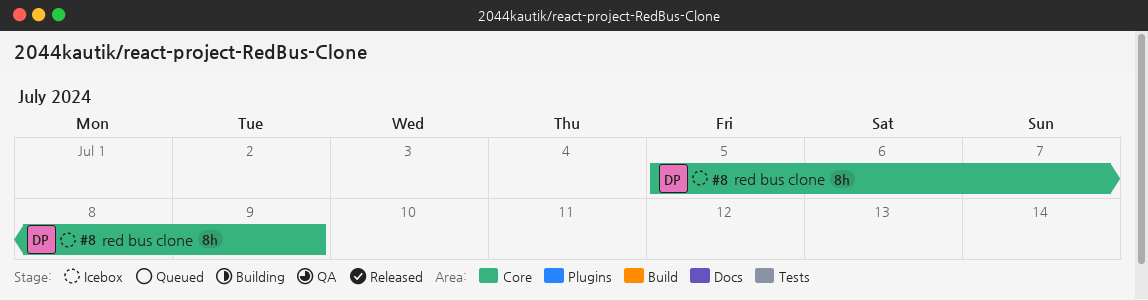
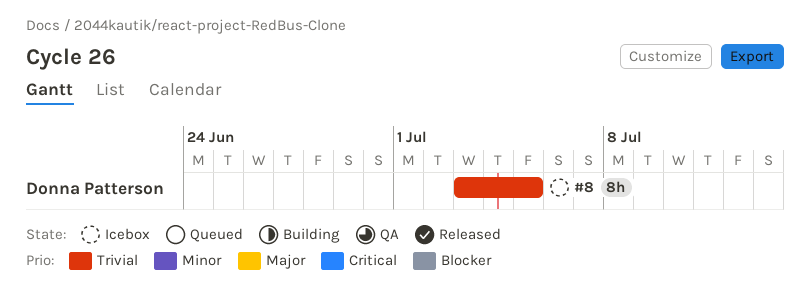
#8, start: Jul 5 -> Jul 3
#8, due: Jul 9 -> Jul 5

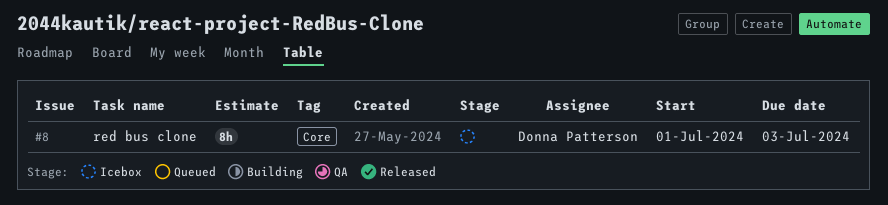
#8, start: Jul 3 -> Jul 1
#8, due: Jul 5 -> Jul 3

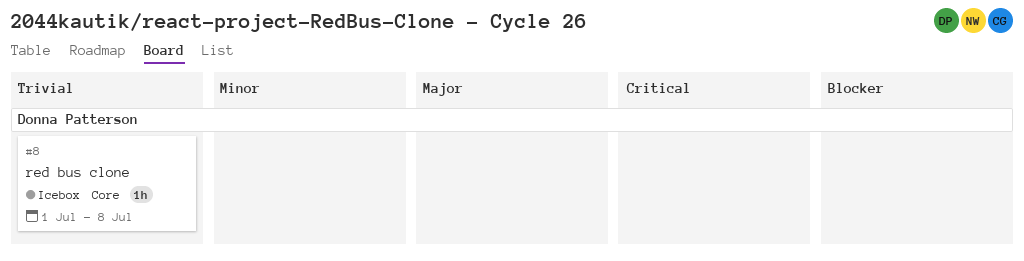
#8, estimate: 8h -> 1h
#8, due: Jul 3 -> Jul 8

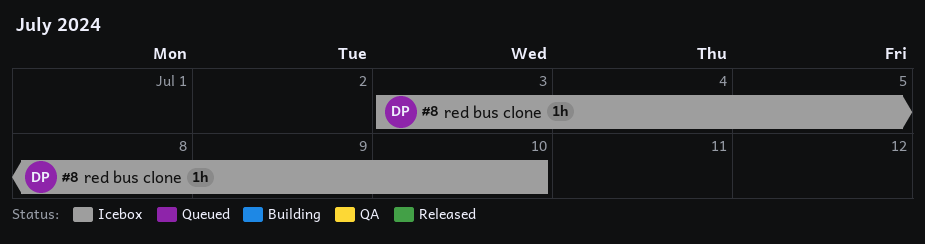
#8, start: Jul 1 -> Jul 3
#8, due: Jul 8 -> Jul 10

